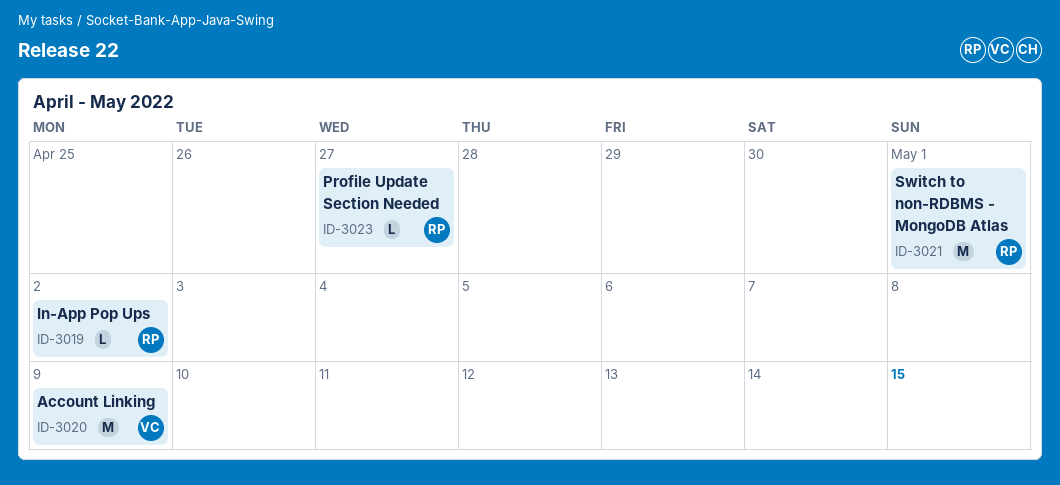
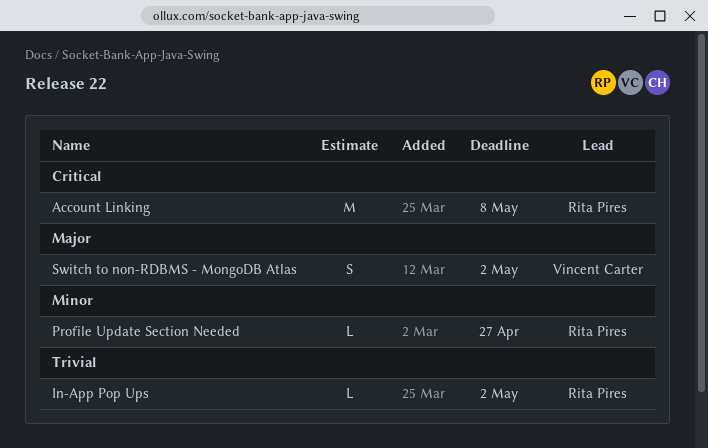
Account Linking, owner: Vincent Carter -> Rita Pires
Account Linking, due: May 9 -> May 8
Switch to non-RDBMS - MongoDB Atlas, owner: Rita Pires -> Vincent Carter
Switch to non-RDBMS - MongoDB Atlas, estimate: M -> S
Switch to non-RDBMS - MongoDB Atlas, due: May 1 -> May 2

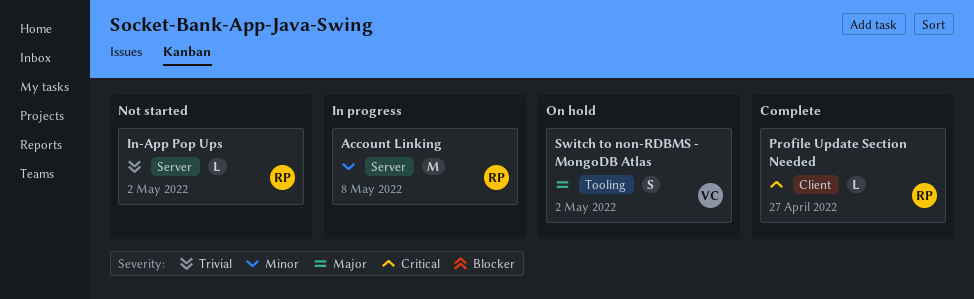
Account Linking, priority: Critical -> Minor
Profile Update Section Needed, priority: Minor -> Critical

